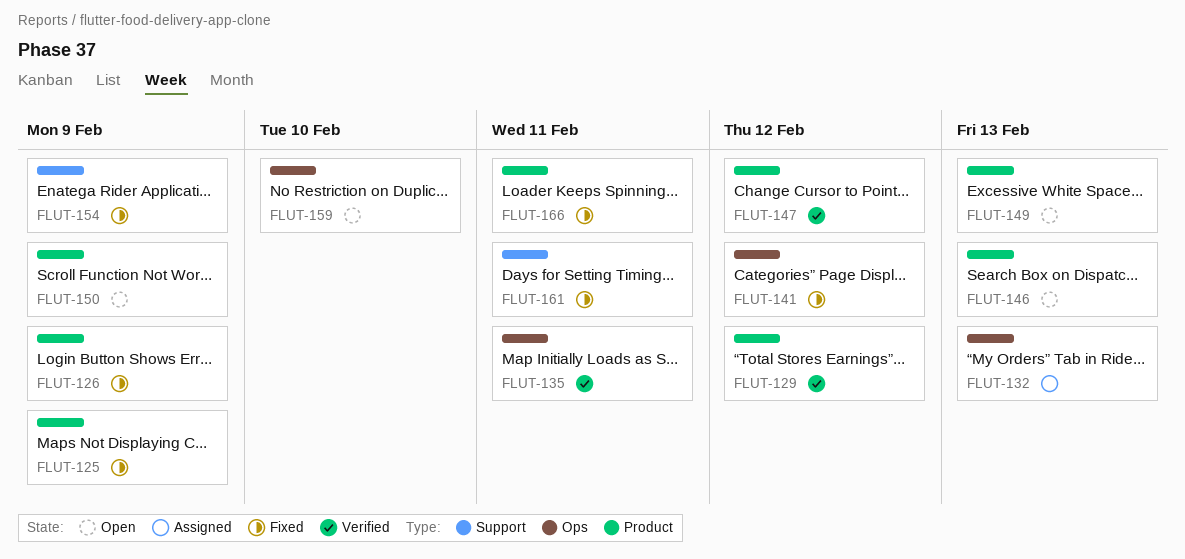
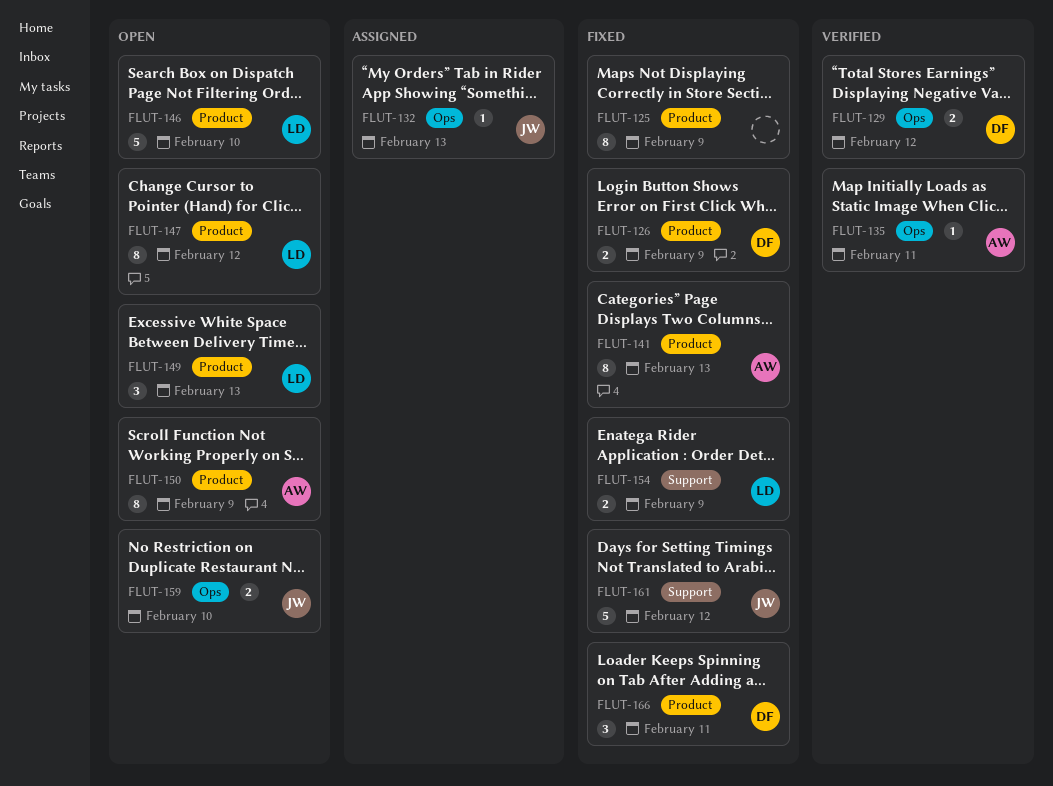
FLUT-129, label: Product -> Ops
FLUT-141, label: Ops -> Product
FLUT-141, due: Feb 12 -> Feb 13
FLUT-146, due: Feb 13 -> Feb 10
FLUT-147, status: Verified -> Open
FLUT-161, due: Feb 11 -> Feb 12

